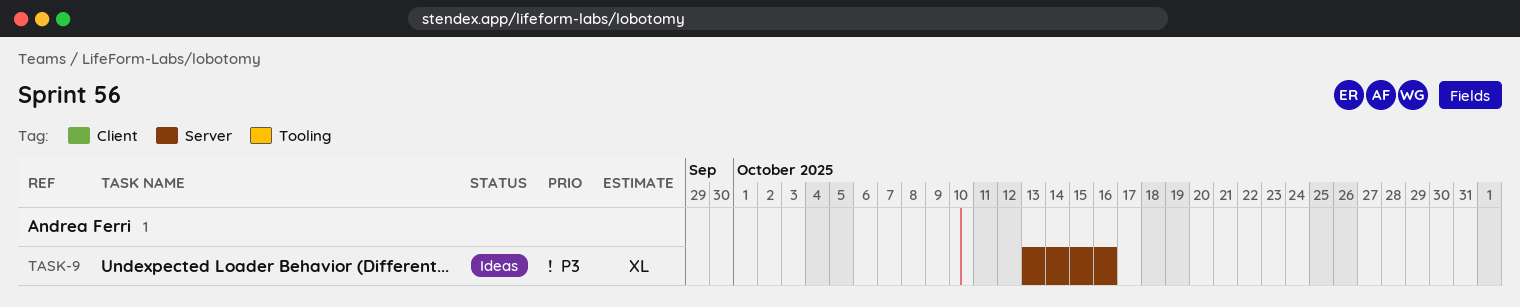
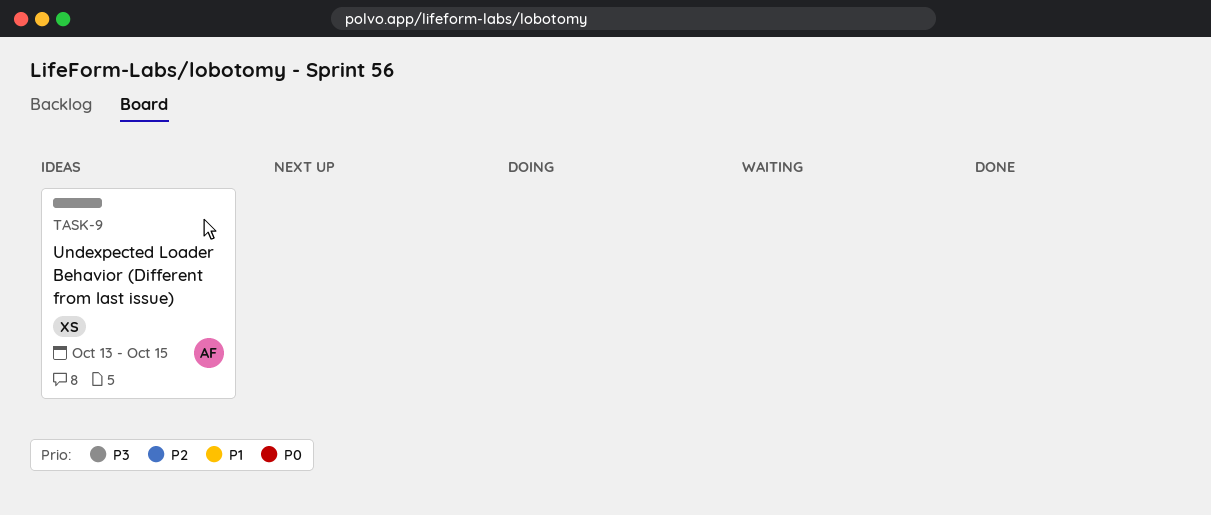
TASK-9, estimate: XL -> XS
TASK-9, due: Oct 16 -> Oct 15

